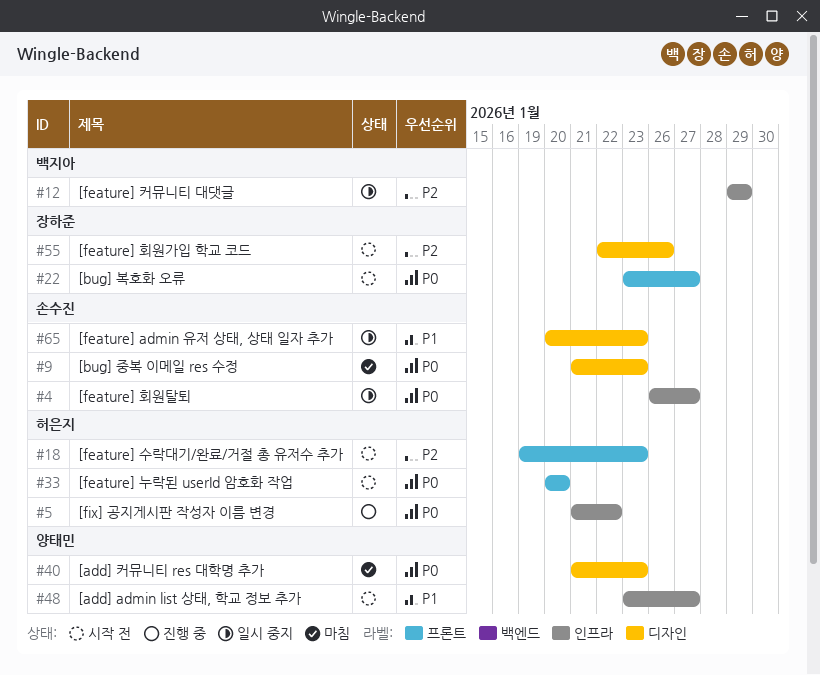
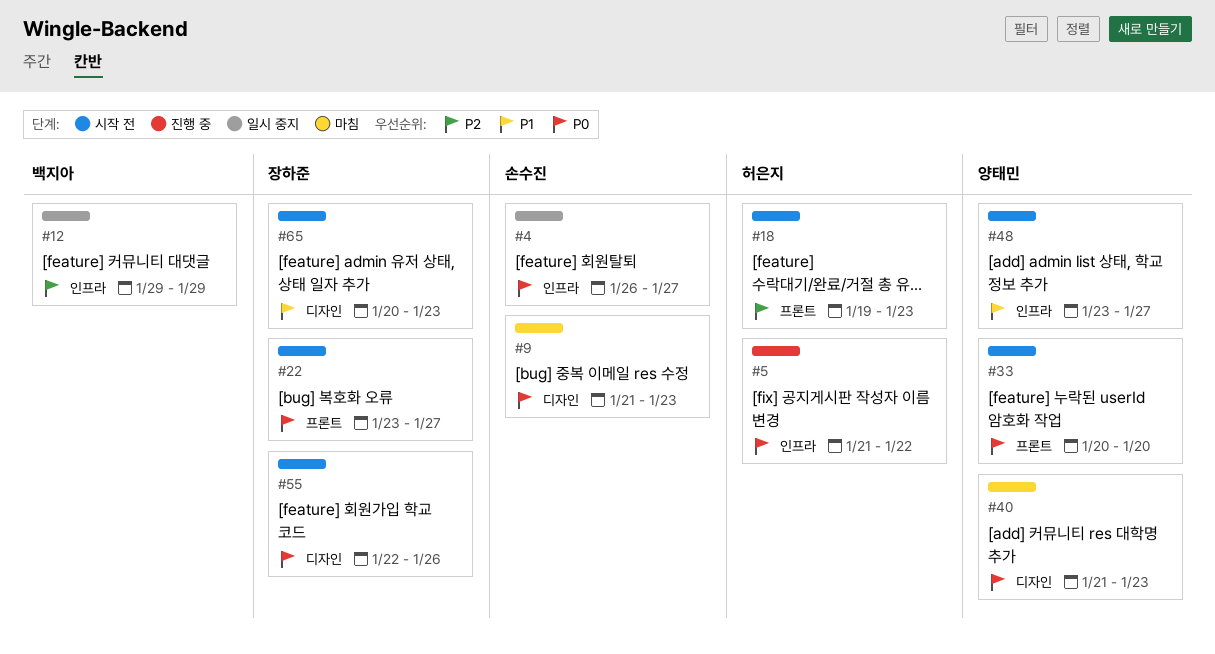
#33, owner: 허은지 -> 양태민
#55, priority: P2 -> P0
#65, status: 일시 중지 -> 시작 전
#65, owner: 손수진 -> 장하준

